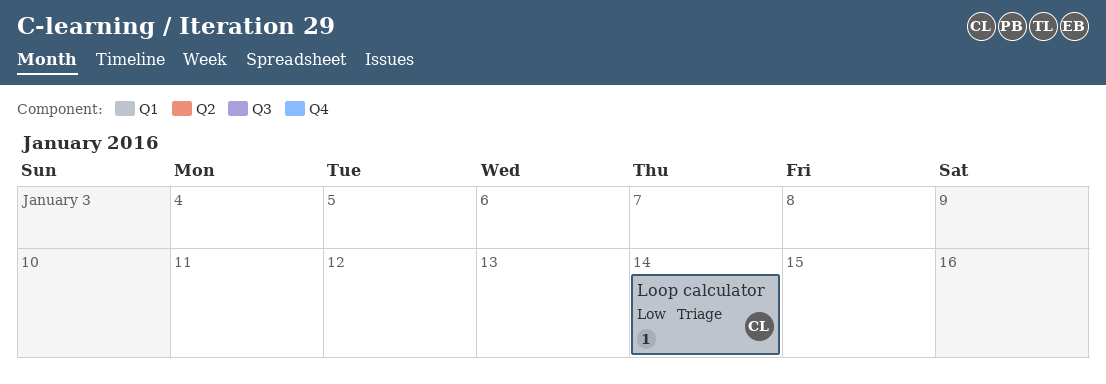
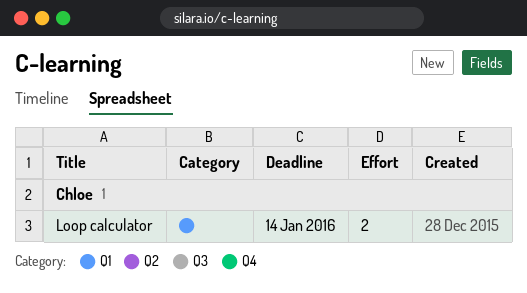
Loop calculator, estimate: 1 -> 2

